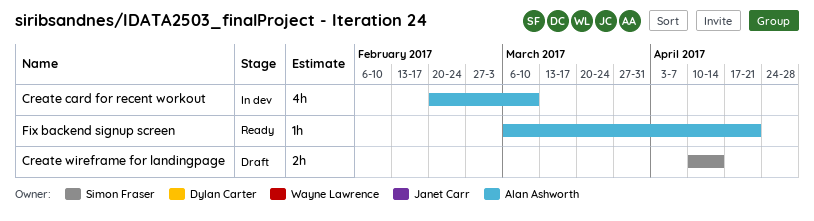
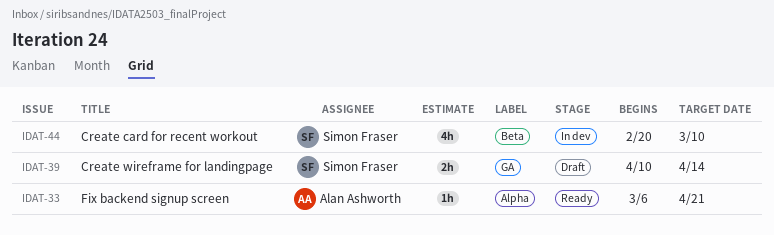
Create card for recent workout, owner: Alan Ashworth -> Simon Fraser

